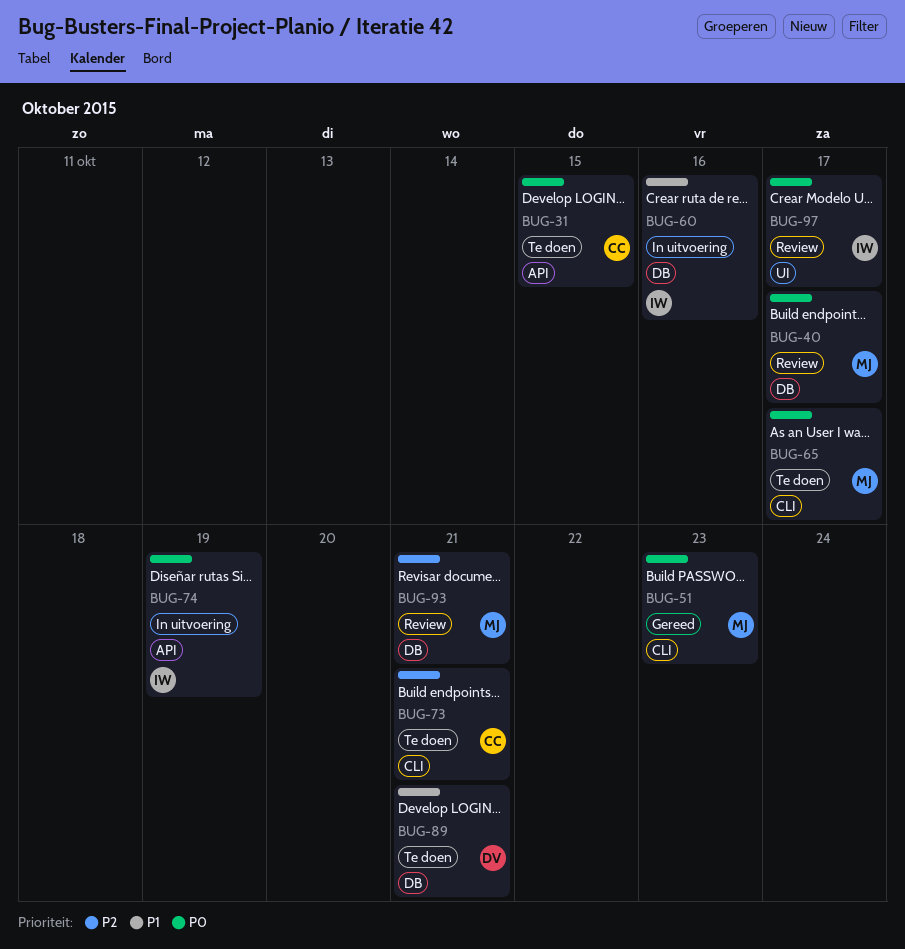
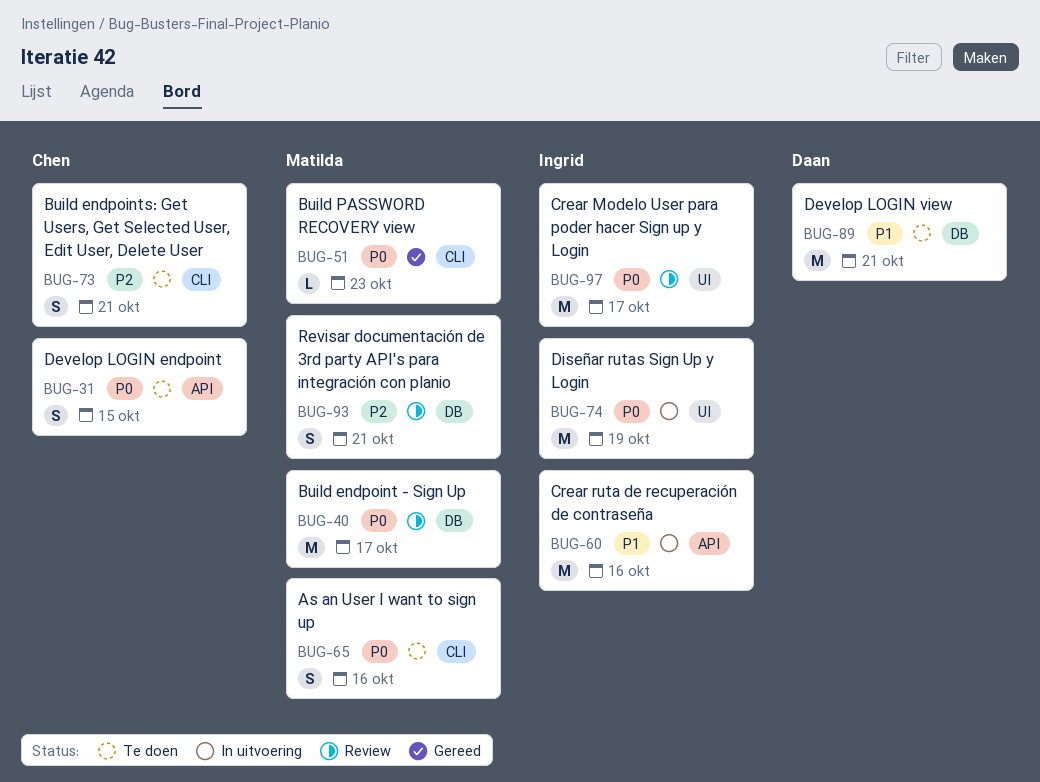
BUG-60, label: DB -> API
BUG-65, due: Oct 17 -> Oct 16
BUG-74, label: API -> UI

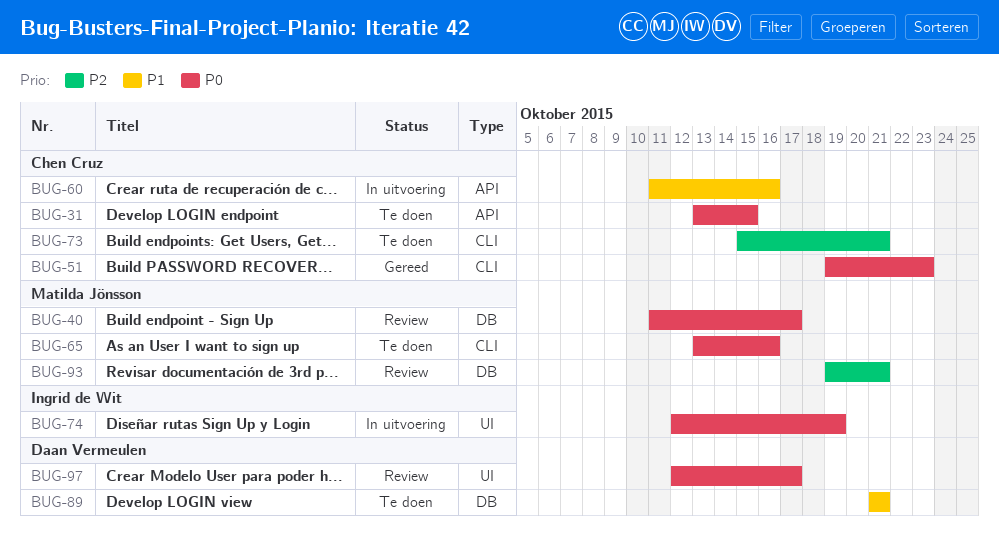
BUG-51, owner: Matilda Jönsson -> Chen Cruz
BUG-60, owner: Ingrid de Wit -> Chen Cruz
BUG-97, owner: Ingrid de Wit -> Daan Vermeulen

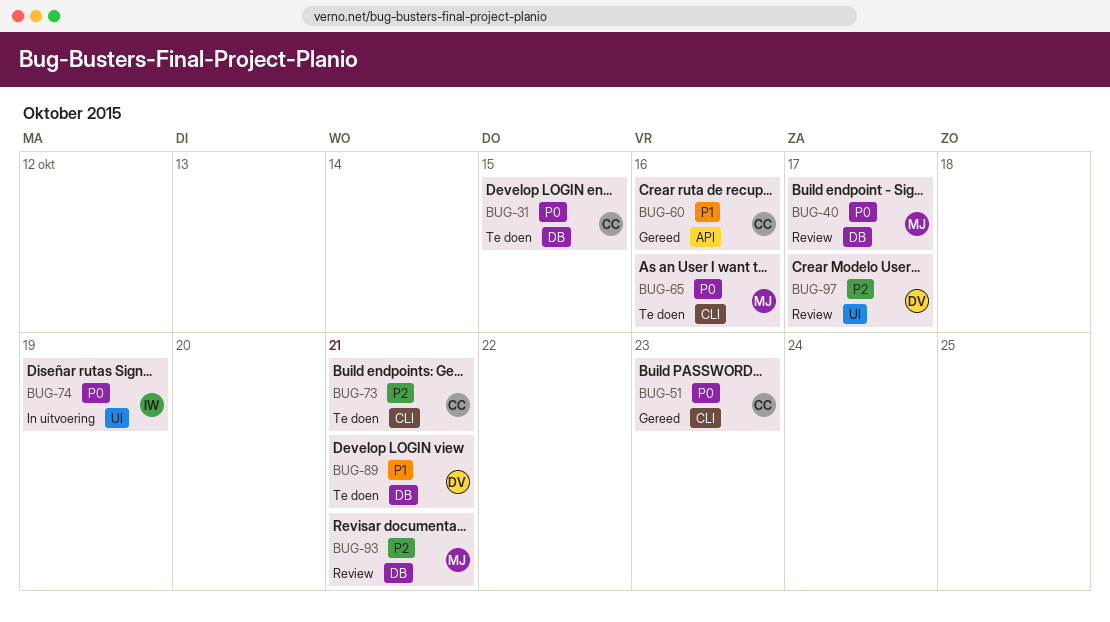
BUG-31, label: API -> DB
BUG-60, status: In uitvoering -> Gereed
BUG-97, priority: P0 -> P2

